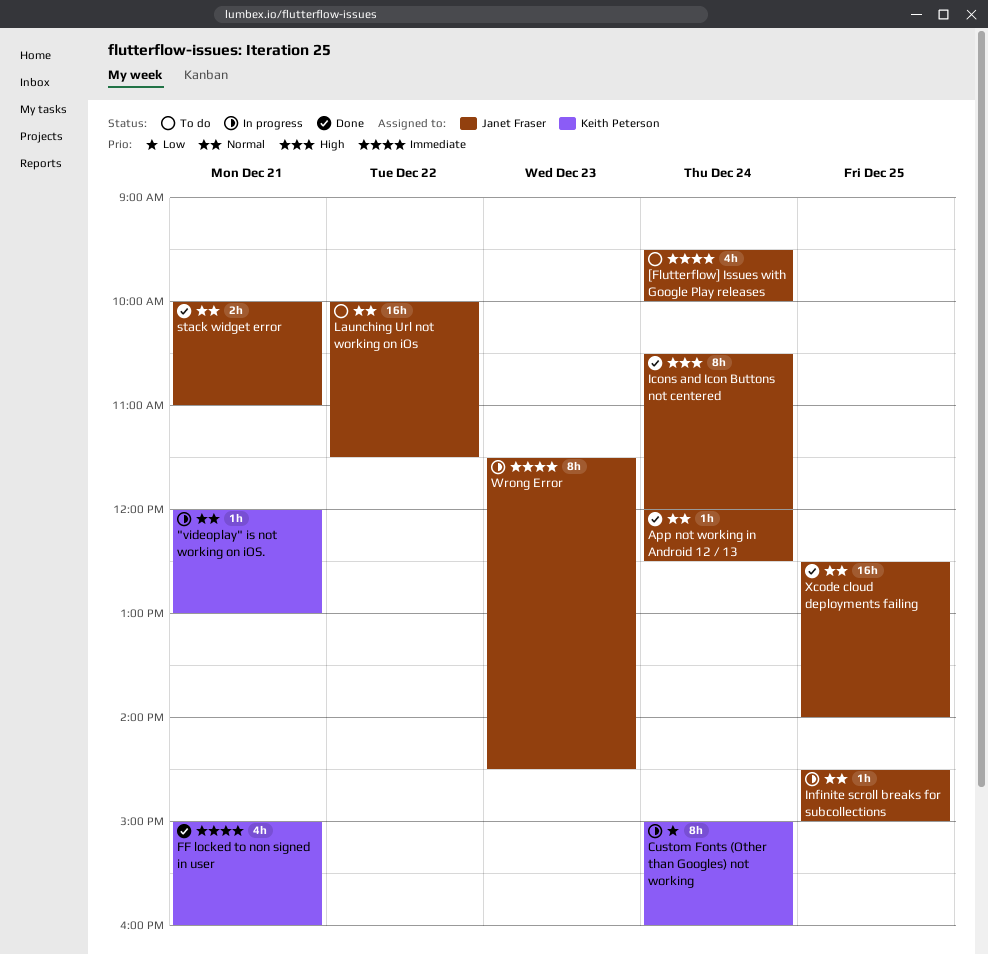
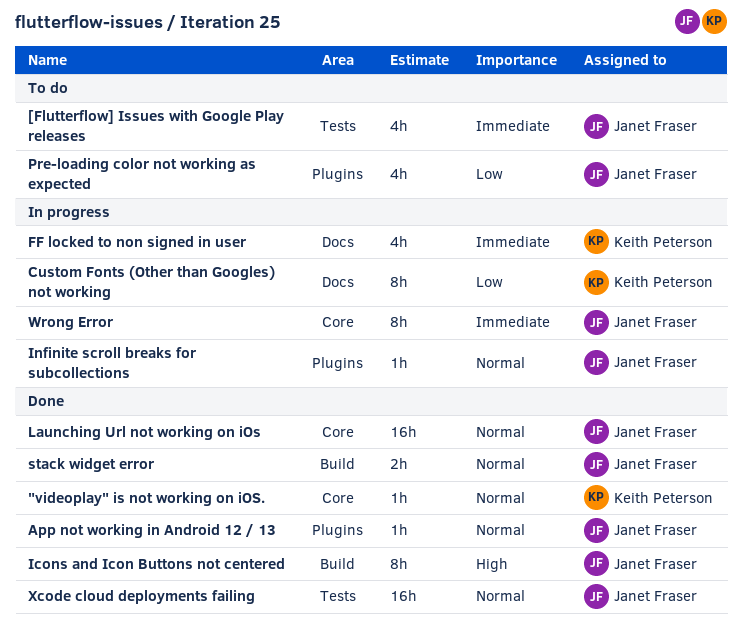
"videoplay" is not working on iOS., status: In progress -> Done
FF locked to non signed in user, status: Done -> In progress
Launching Url not working on iOs, status: To do -> Done
Pre-loading color not working as expected: none -> present

